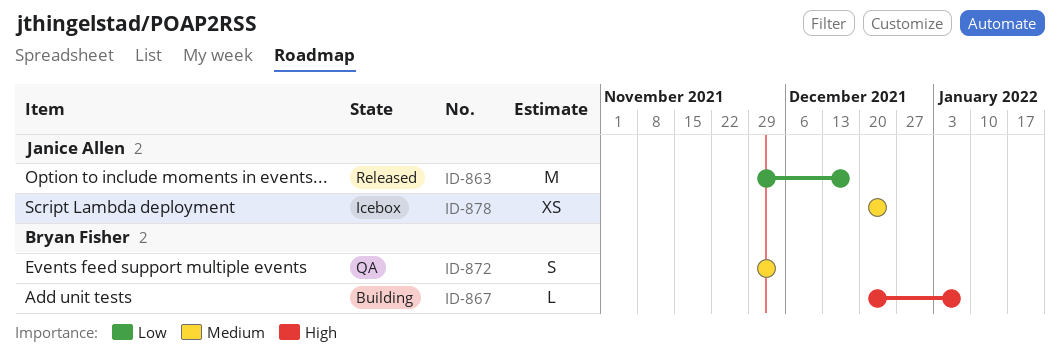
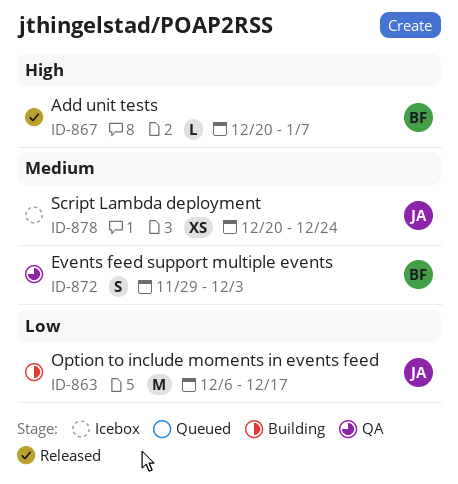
ID-863, status: Released -> Building
ID-863, start: Nov 29 -> Dec 6
ID-867, status: Building -> Released

